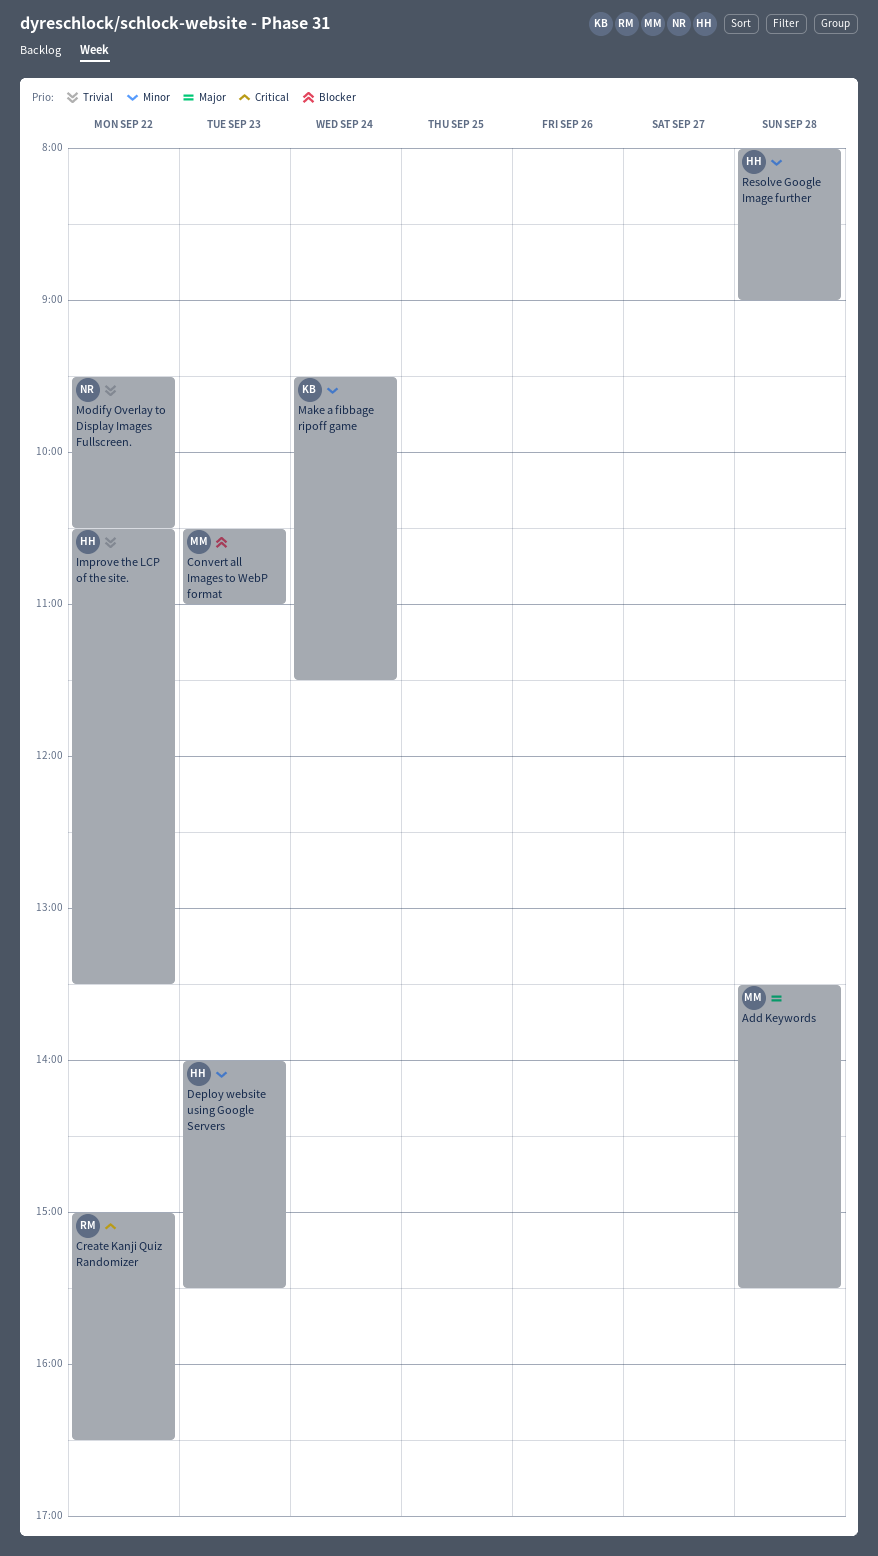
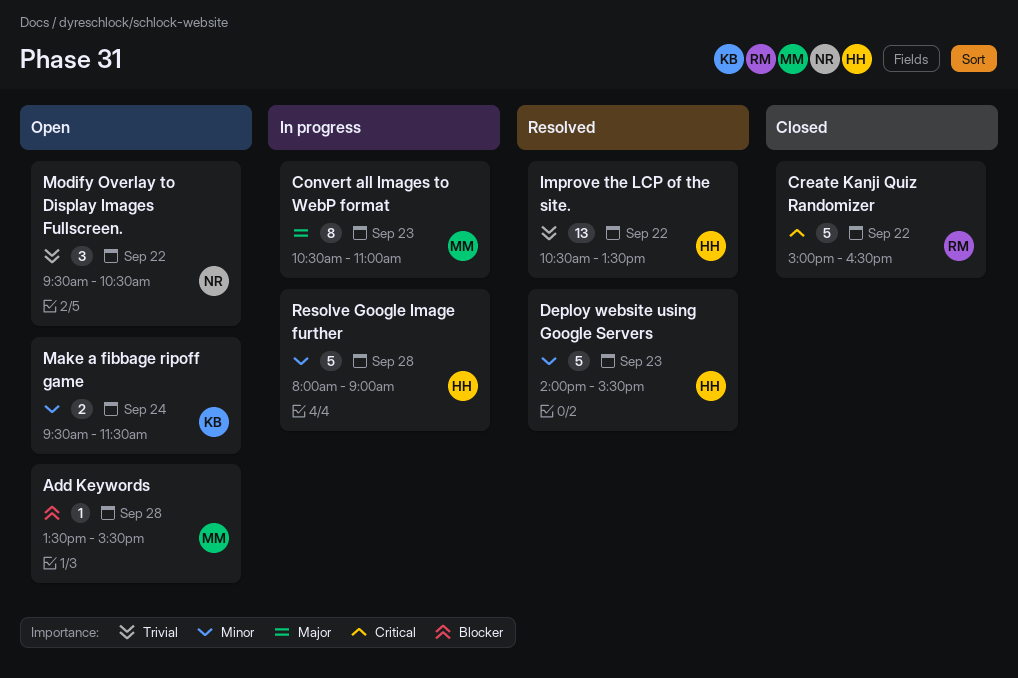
Add Keywords, priority: Major -> Blocker
Convert all Images to WebP format, priority: Blocker -> Major

